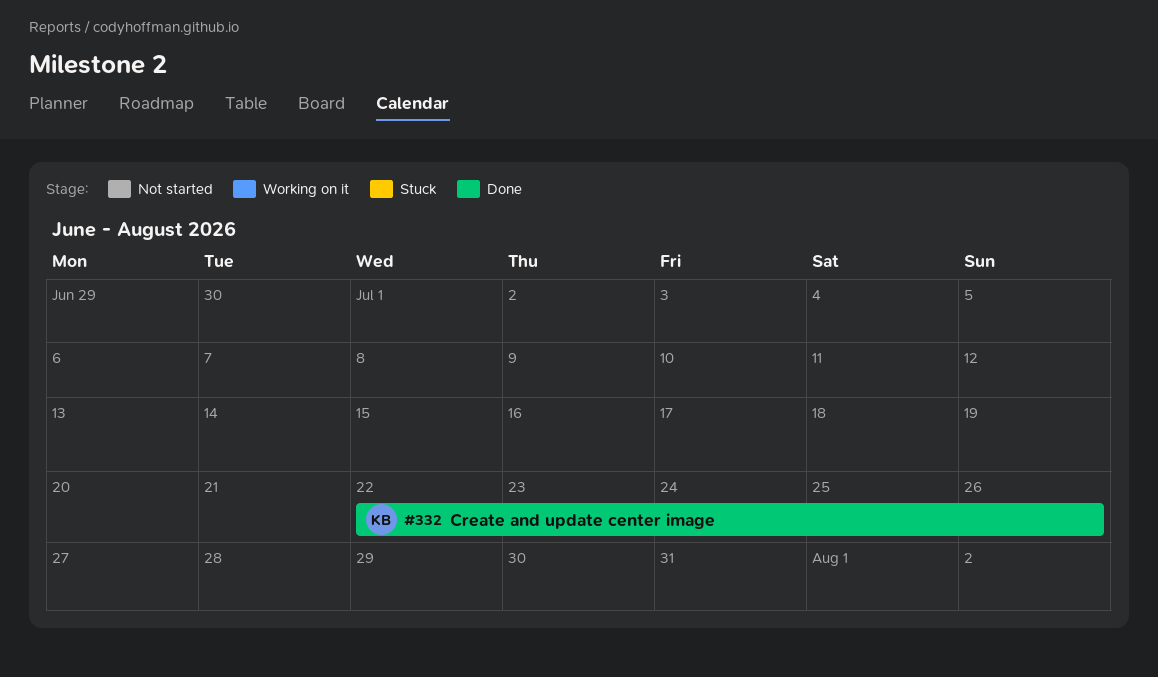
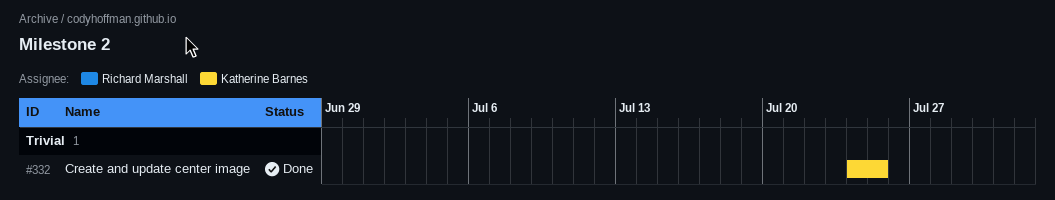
#332, start: Jul 22 -> Jul 24
#332, due: Jul 26 -> Jul 25

